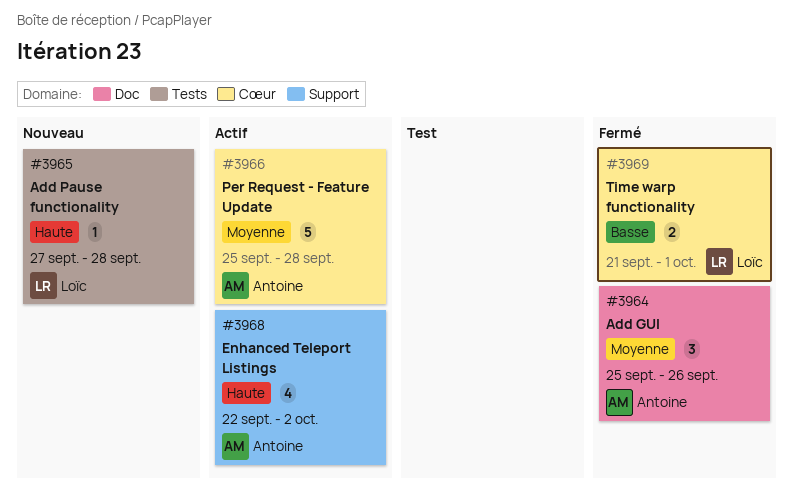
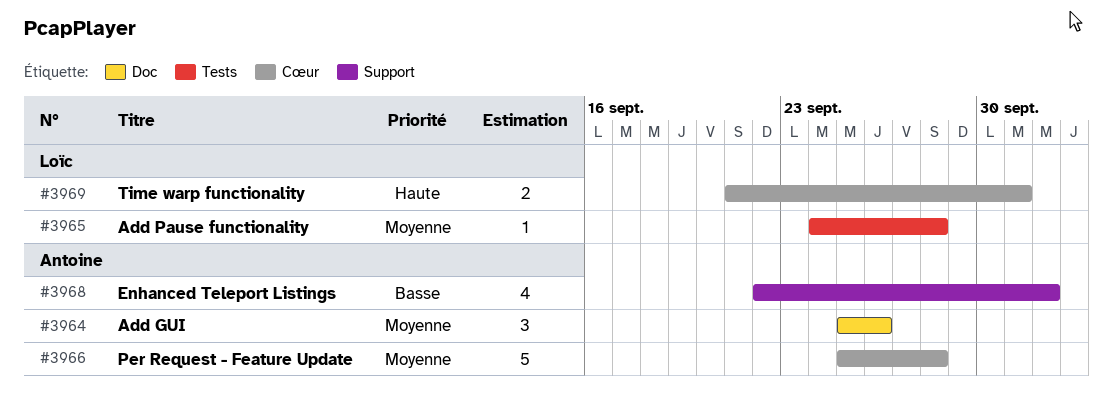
#3965, priority: Haute -> Moyenne
#3965, start: Sep 27 -> Sep 24
#3968, priority: Haute -> Basse
#3969, priority: Basse -> Haute

